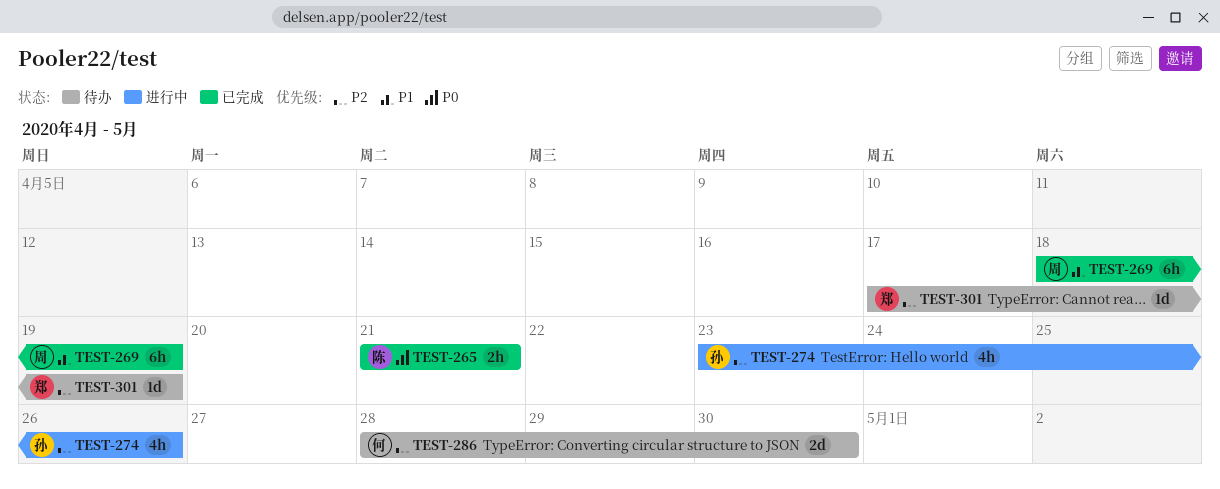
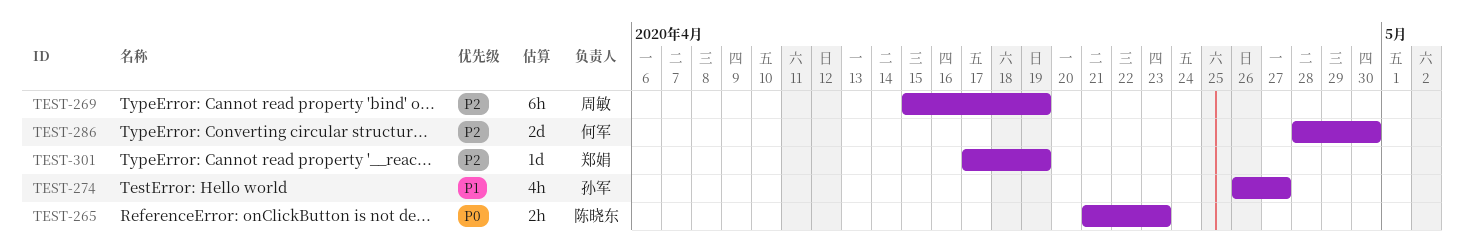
TEST-265, due: Apr 21 -> Apr 23
TEST-269, priority: P1 -> P2
TEST-269, start: Apr 18 -> Apr 15
TEST-274, priority: P2 -> P1
TEST-274, start: Apr 23 -> Apr 26
TEST-274, due: Apr 26 -> Apr 27

